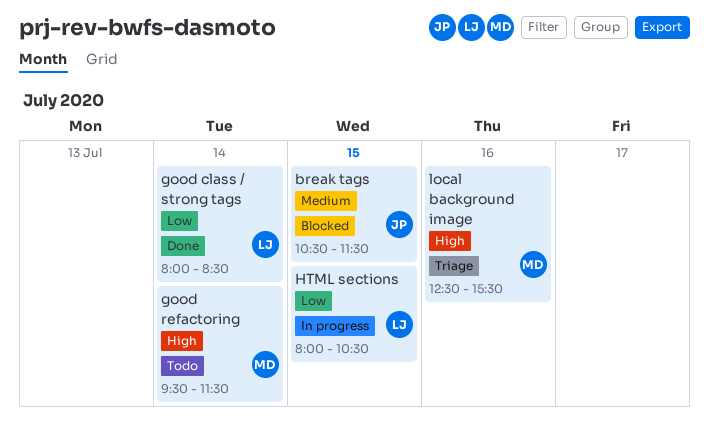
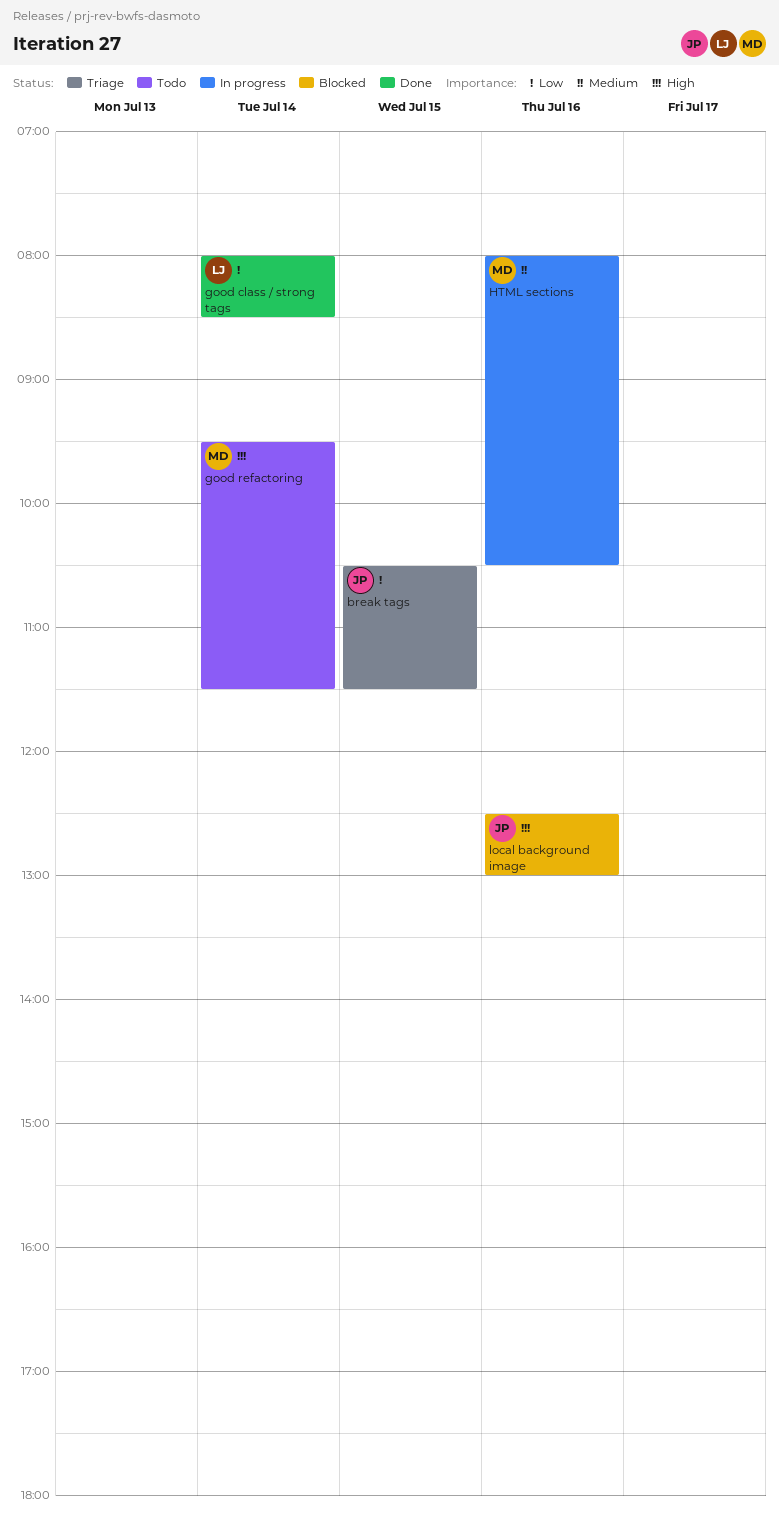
break tags, status: Blocked -> Triage
break tags, priority: Medium -> Low
HTML sections, owner: LJ -> MD
HTML sections, priority: Low -> Medium
HTML sections, day: Jul 15 -> Jul 16
local background image, status: Triage -> Blocked
local background image, owner: MD -> JP
local background image, ends: 15:30 -> 13:00

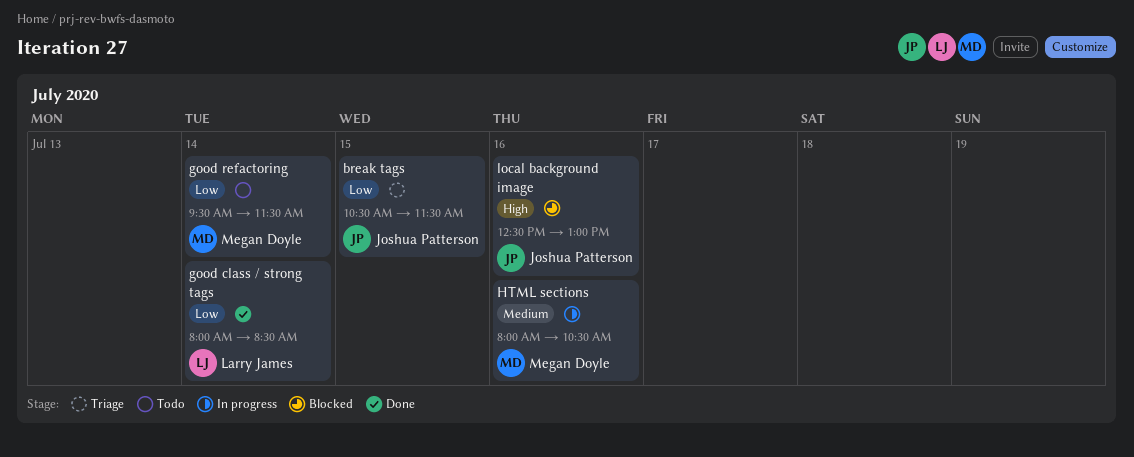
good refactoring, priority: High -> Low

